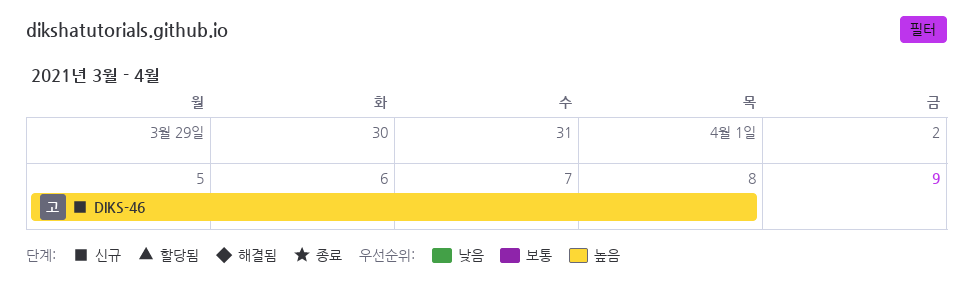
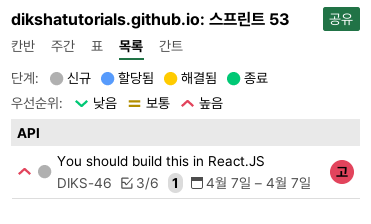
DIKS-46, start: Apr 5 -> Apr 7
DIKS-46, due: Apr 8 -> Apr 7

